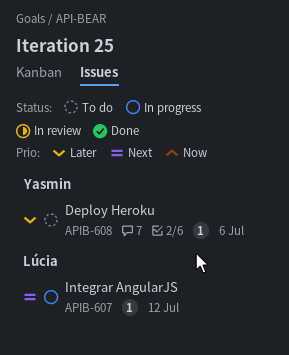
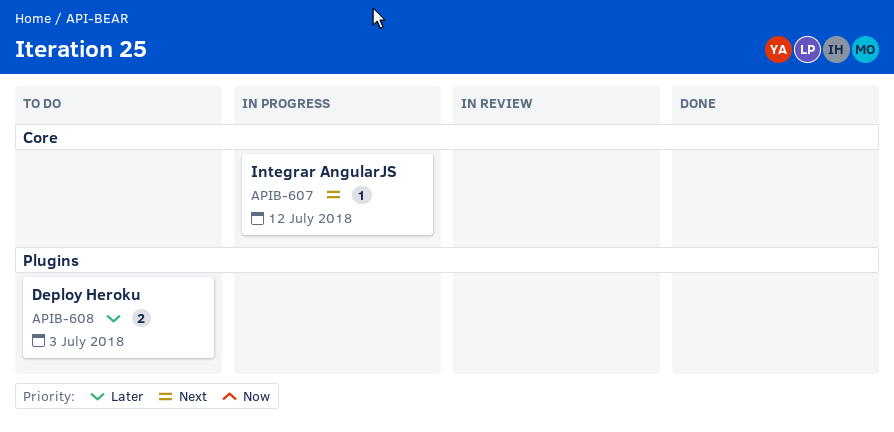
APIB-608, estimate: 1 -> 2
APIB-608, due: Jul 6 -> Jul 3

